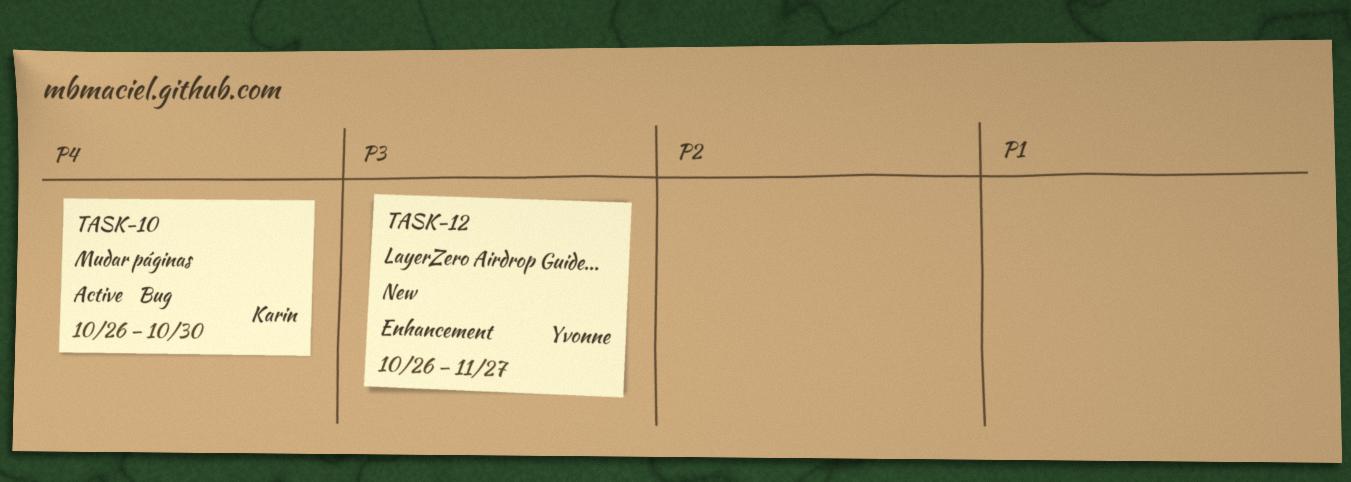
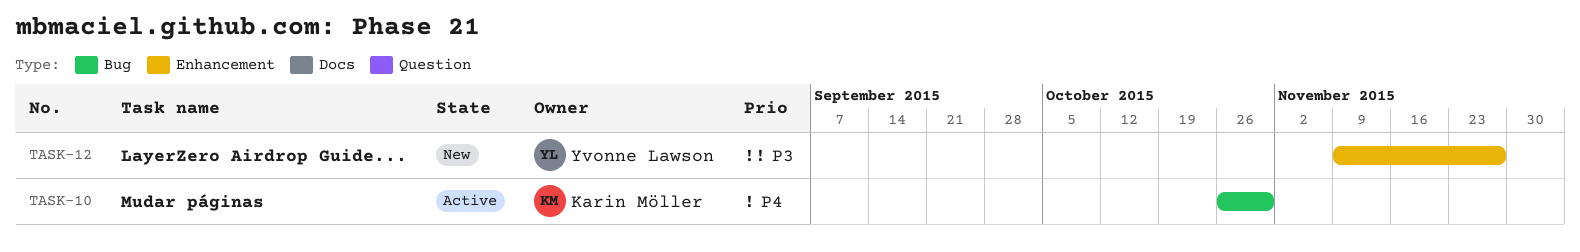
TASK-12, start: Oct 26 -> Nov 9

